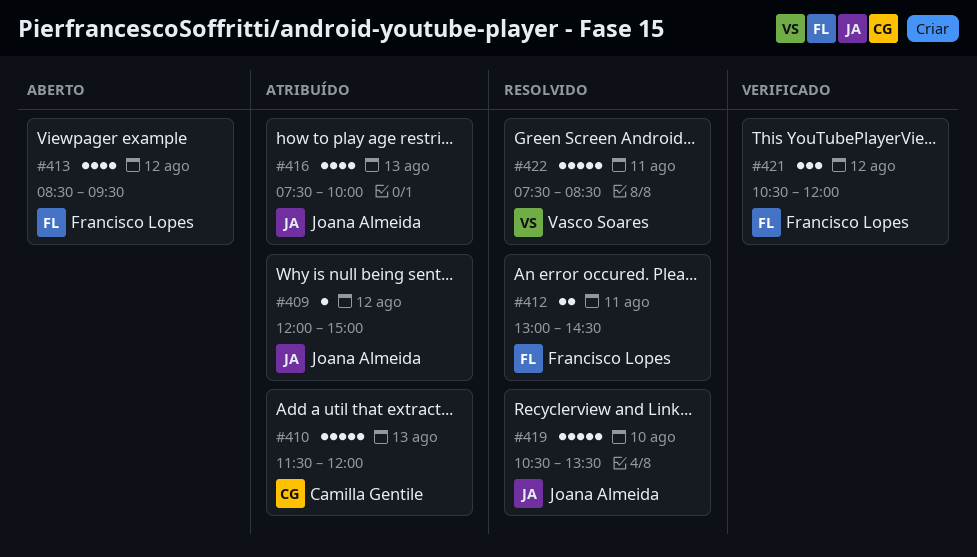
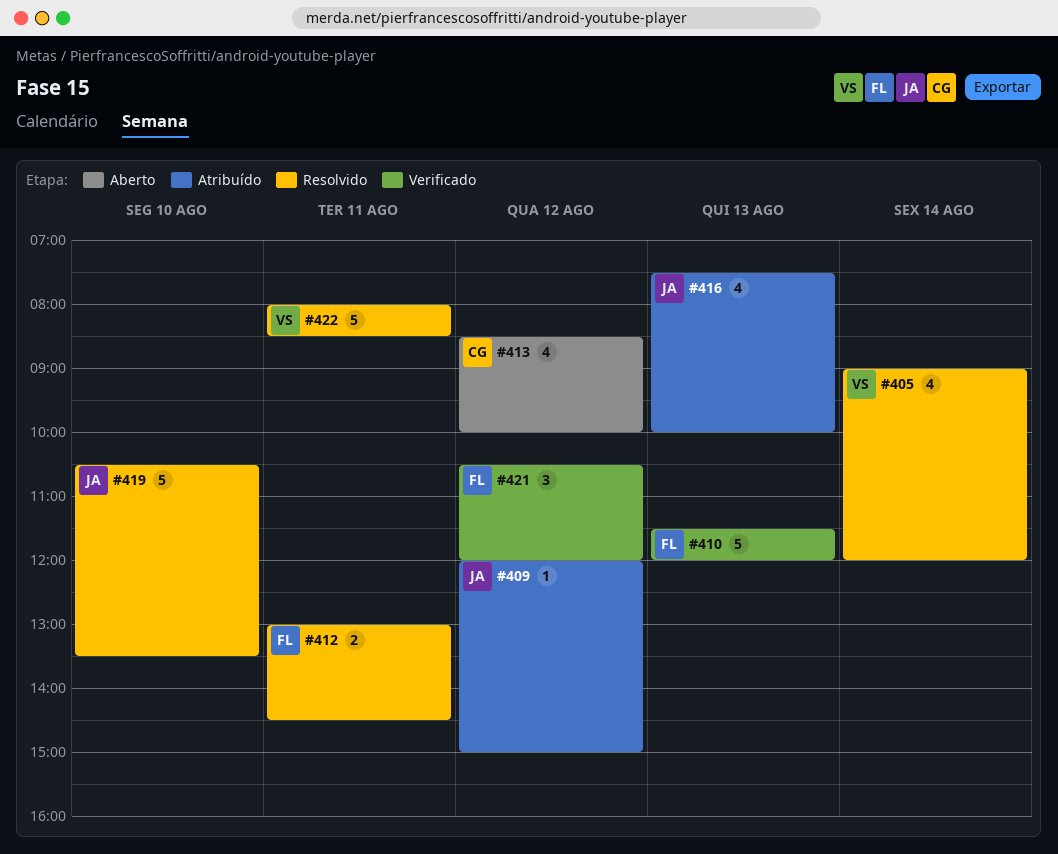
#405: none -> present
#410, status: Atribuído -> Verificado
#410, owner: Camilla Gentile -> Francisco Lopes
#413, owner: Francisco Lopes -> Camilla Gentile
#413, ends: 09:30 -> 10:00
#422, begins: 07:30 -> 08:00

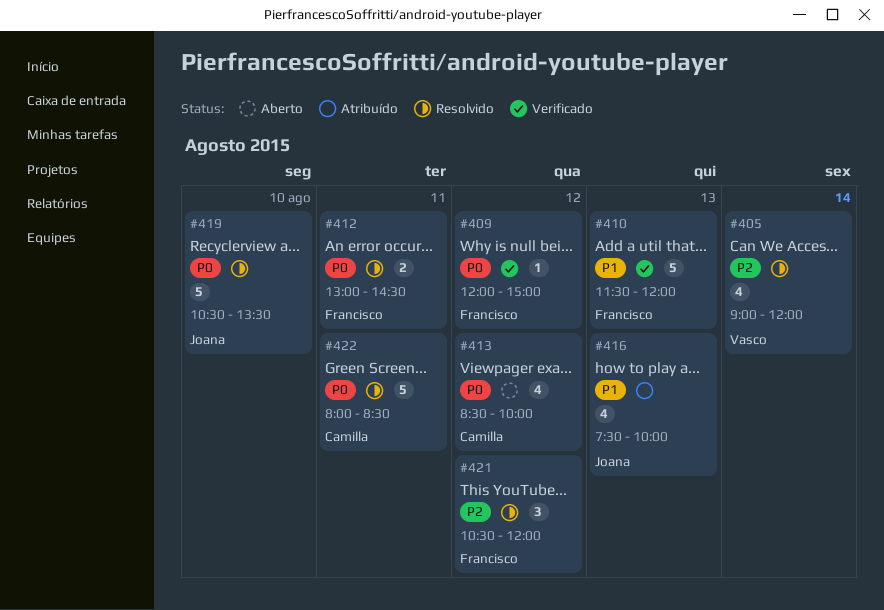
#409, status: Atribuído -> Verificado
#409, owner: Joana -> Francisco
#421, status: Verificado -> Resolvido
#422, owner: Vasco -> Camilla

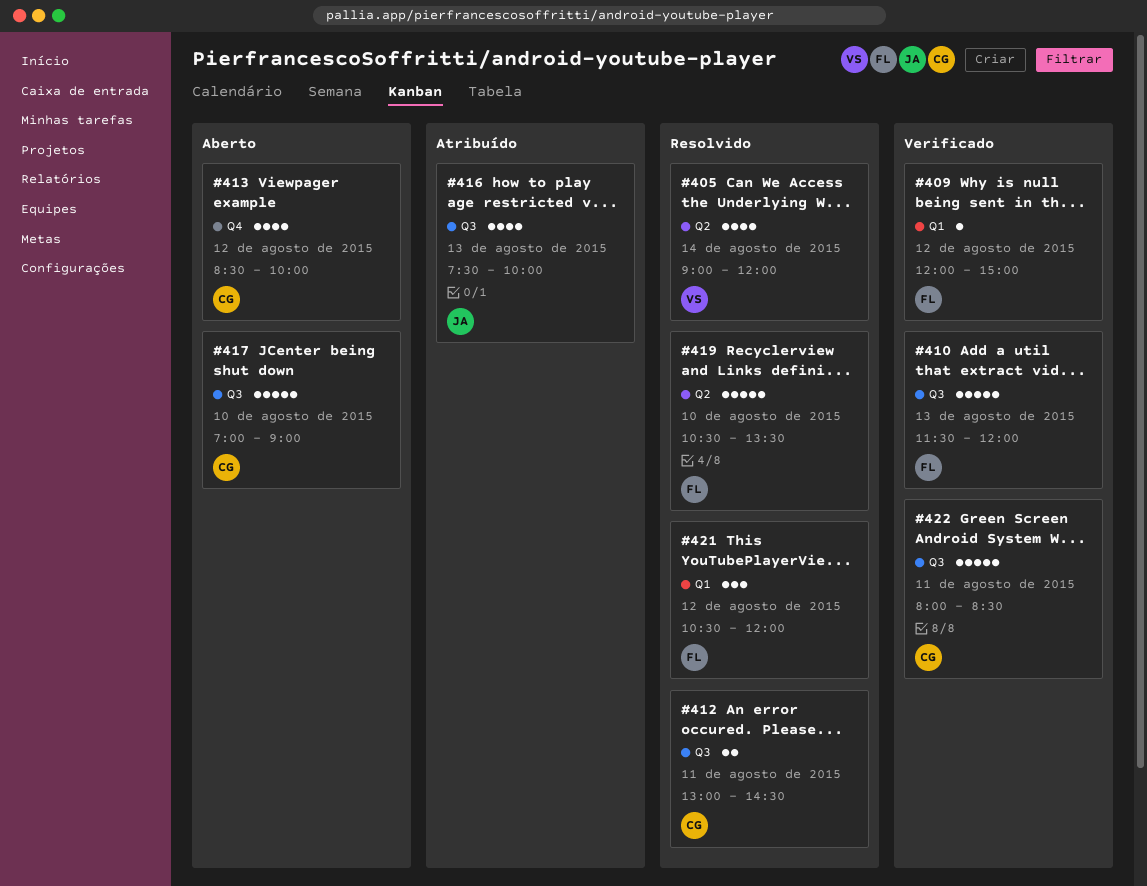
#412, owner: Francisco -> Camilla
#417: none -> present
#419, owner: Joana -> Francisco
#422, status: Resolvido -> Verificado

